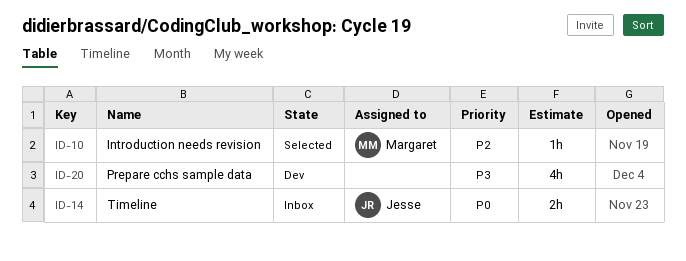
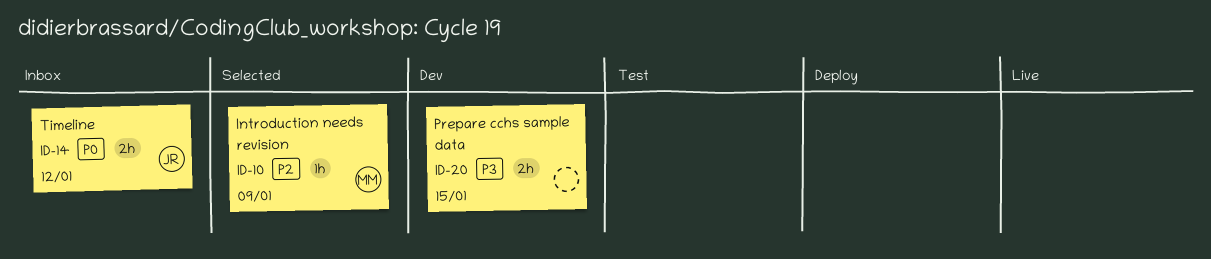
ID-20, estimate: 4h -> 2h

